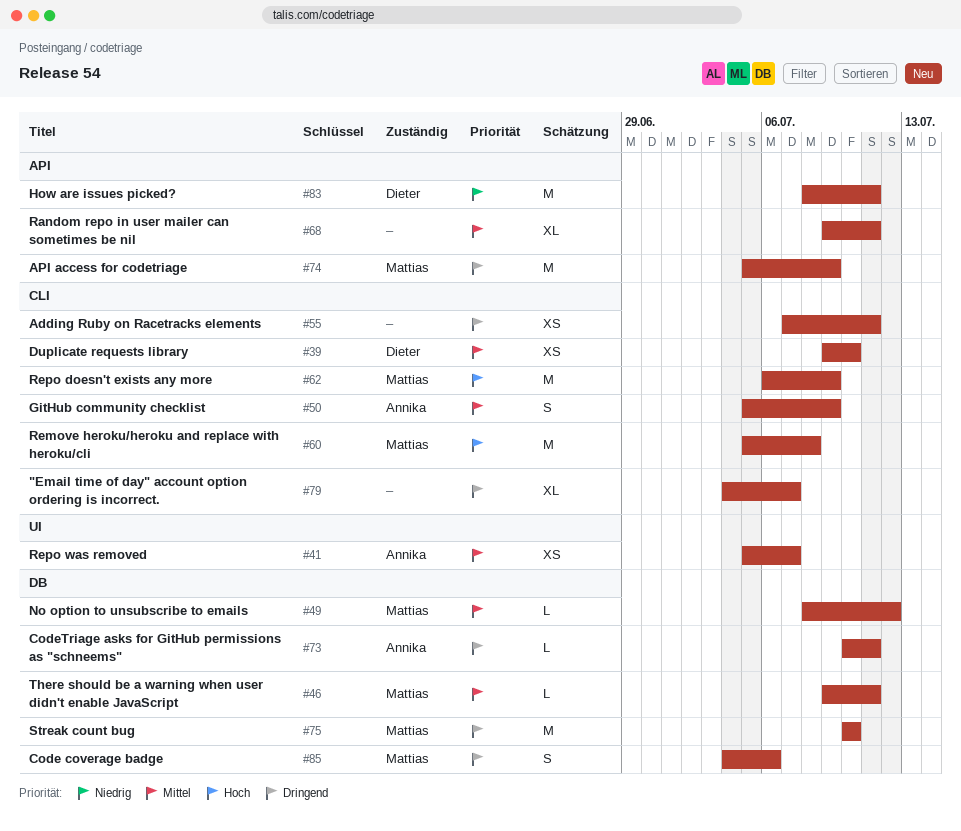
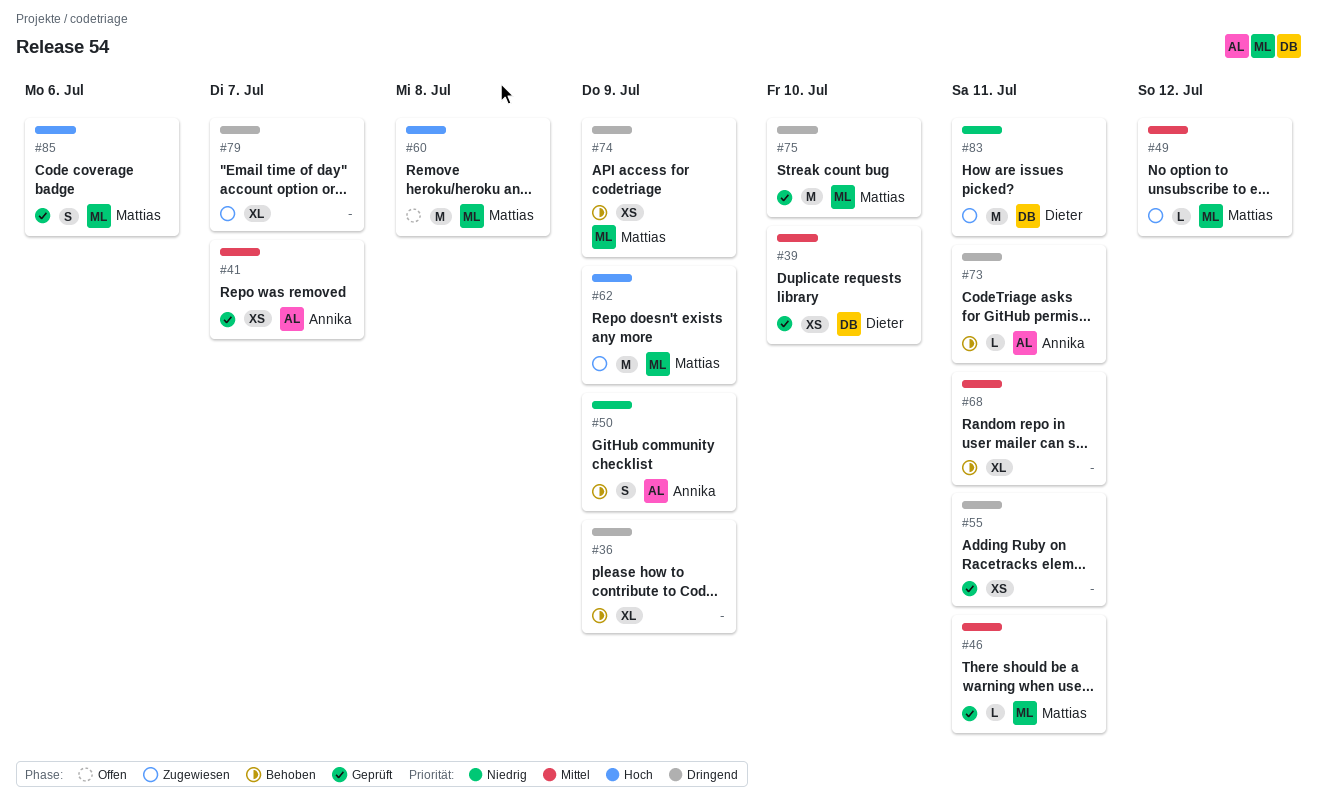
#36: none -> present
#50, priority: Mittel -> Niedrig
#74, estimate: M -> XS
#85, priority: Dringend -> Hoch

